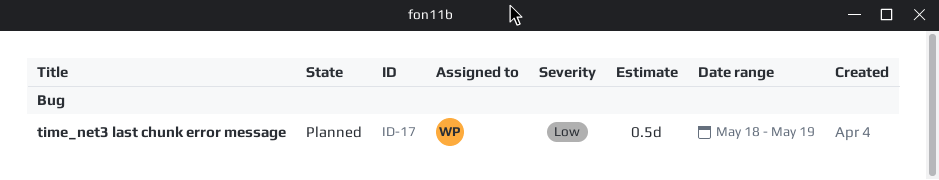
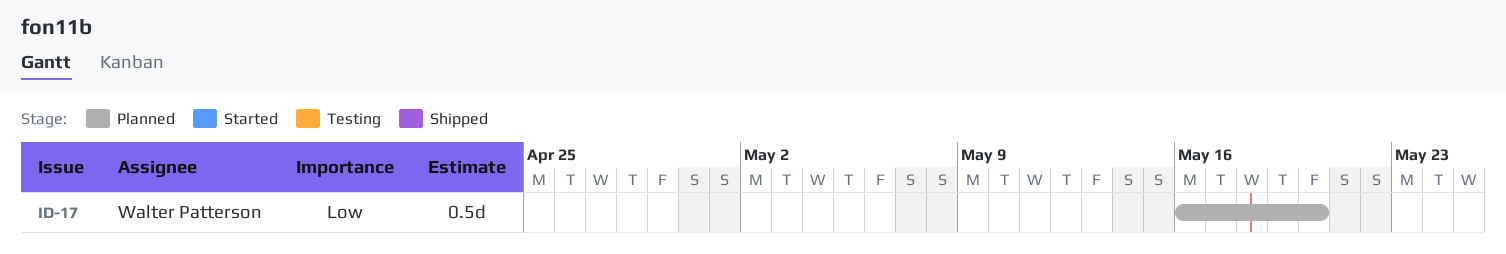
ID-17, start: May 18 -> May 16
ID-17, due: May 19 -> May 20

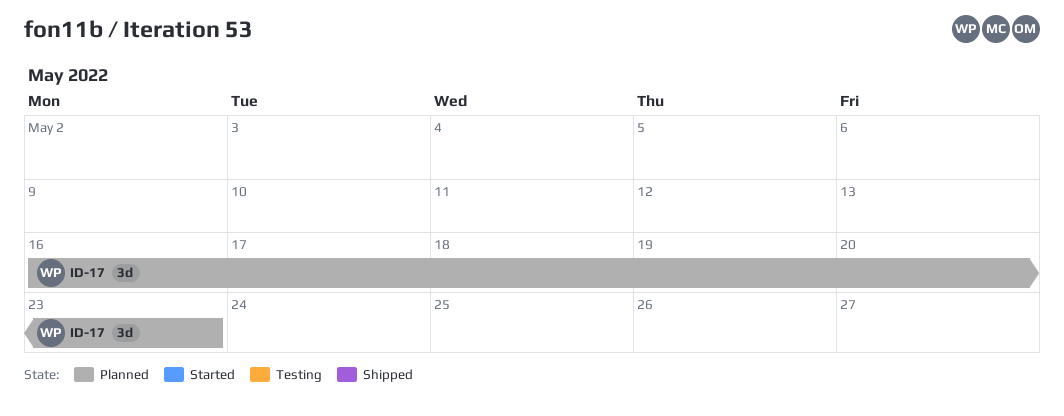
ID-17, estimate: 0.5d -> 3d
ID-17, due: May 20 -> May 23

